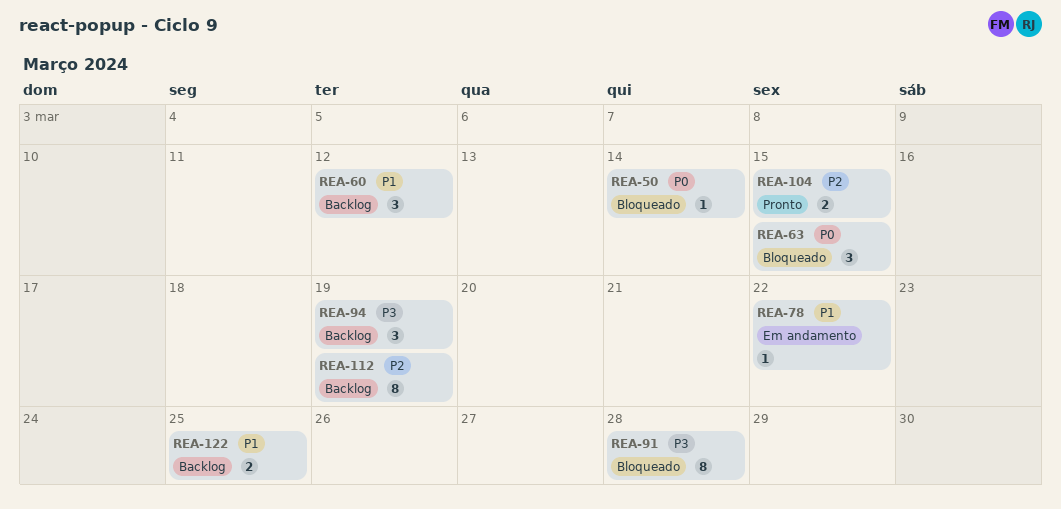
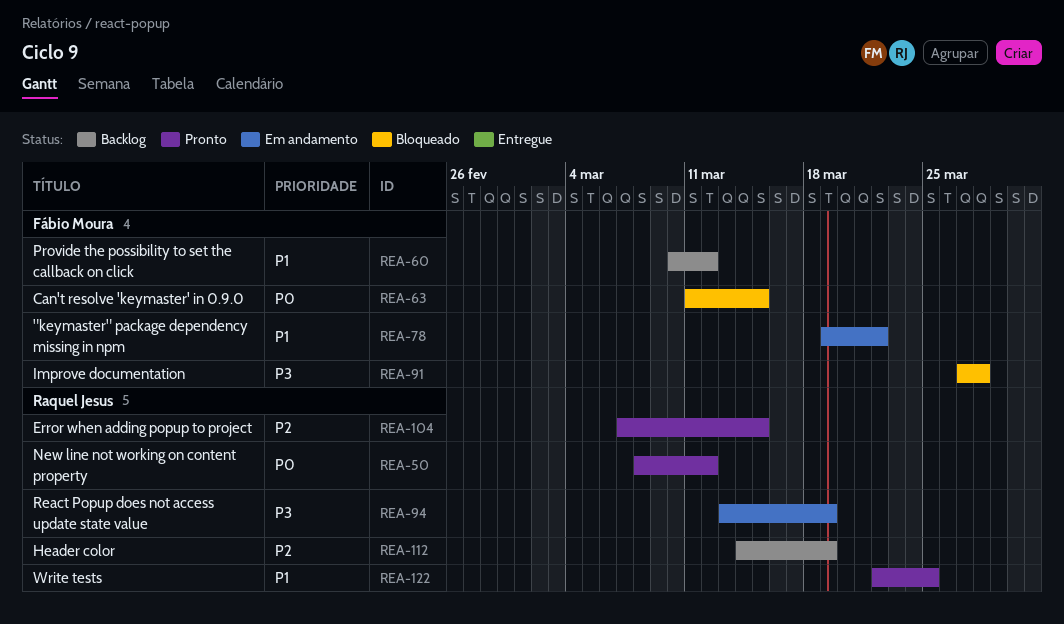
REA-50, status: Bloqueado -> Pronto
REA-50, due: Mar 14 -> Mar 12
REA-94, status: Backlog -> Em andamento
REA-122, status: Backlog -> Pronto

